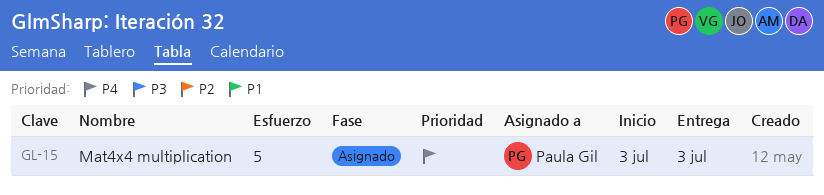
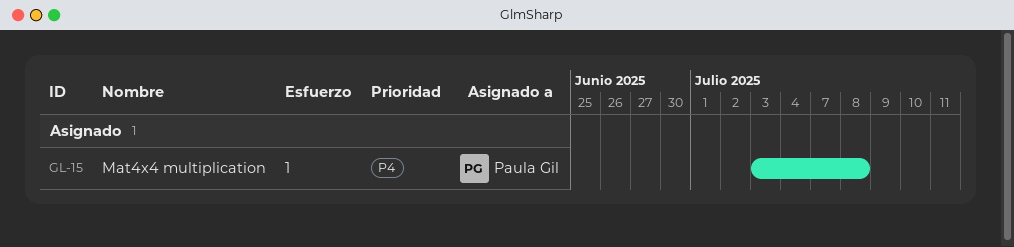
GL-15, estimate: 5 -> 1
GL-15, due: Jul 3 -> Jul 8

